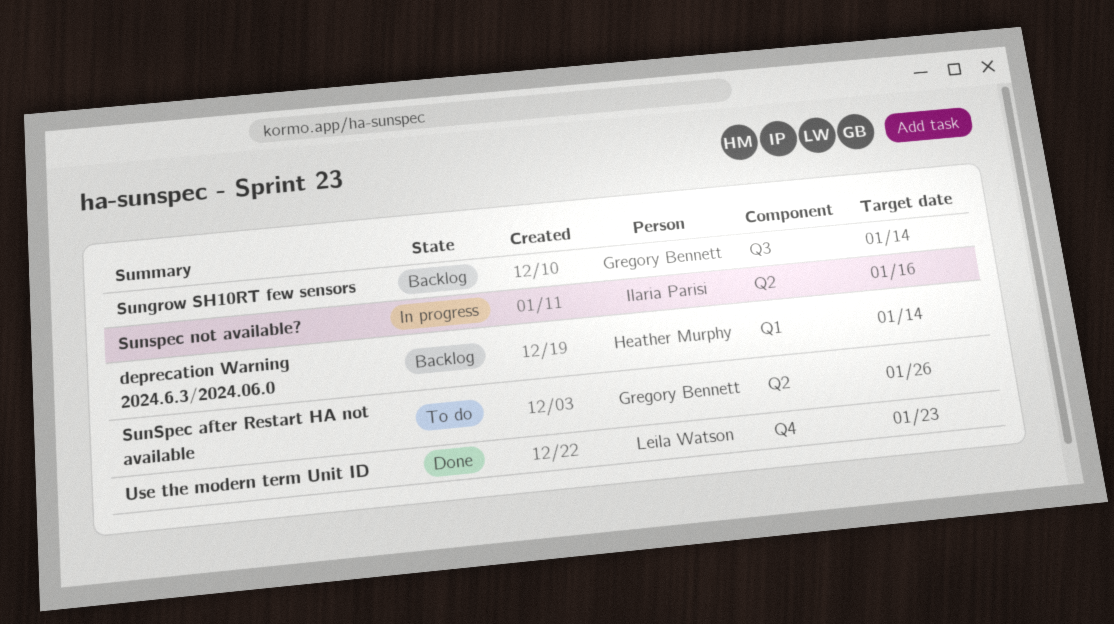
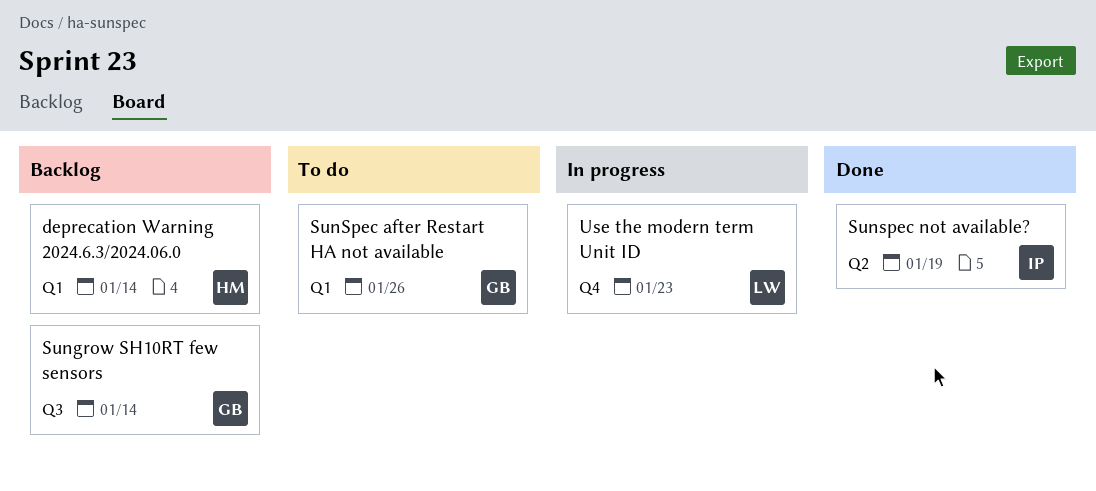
SunSpec after Restart HA not available, label: Q2 -> Q1
Sunspec not available?, status: In progress -> Done
Sunspec not available?, due: Jan 16 -> Jan 19
Use the modern term Unit ID, status: Done -> In progress

